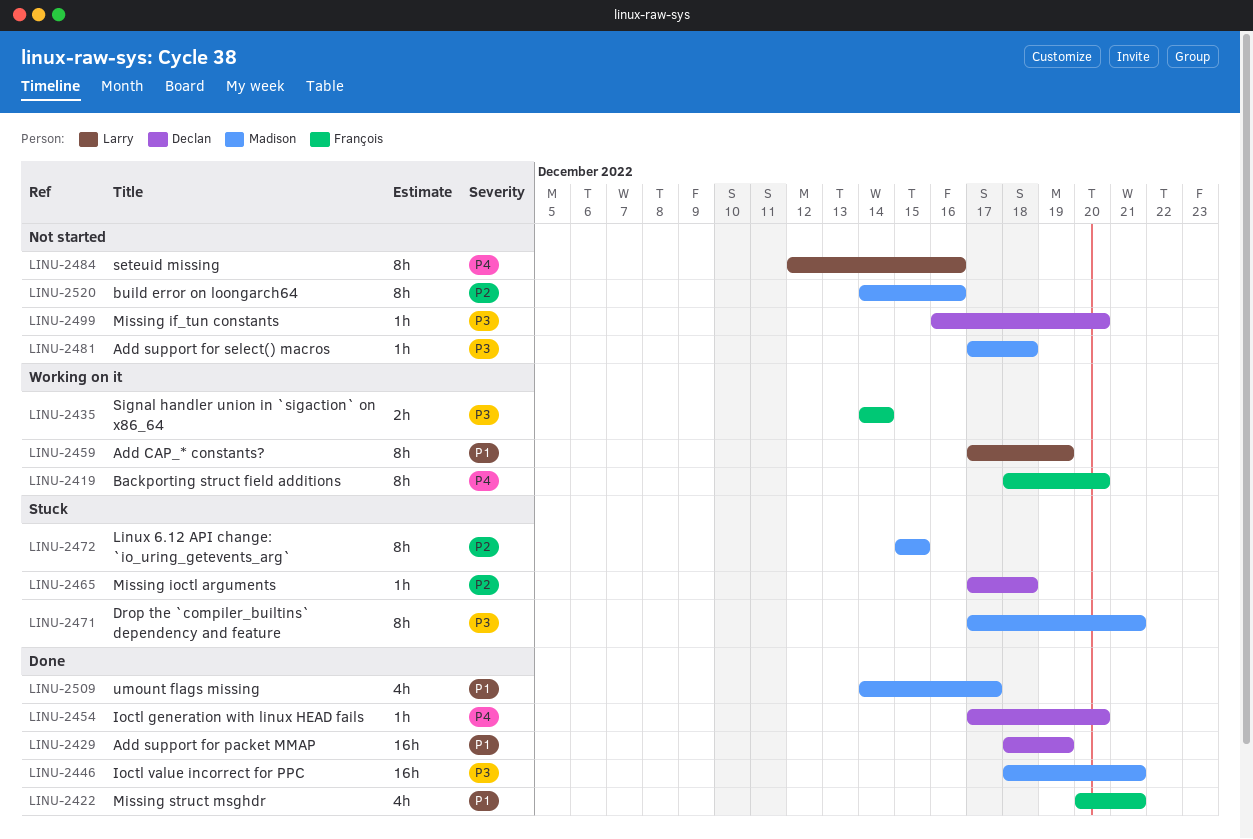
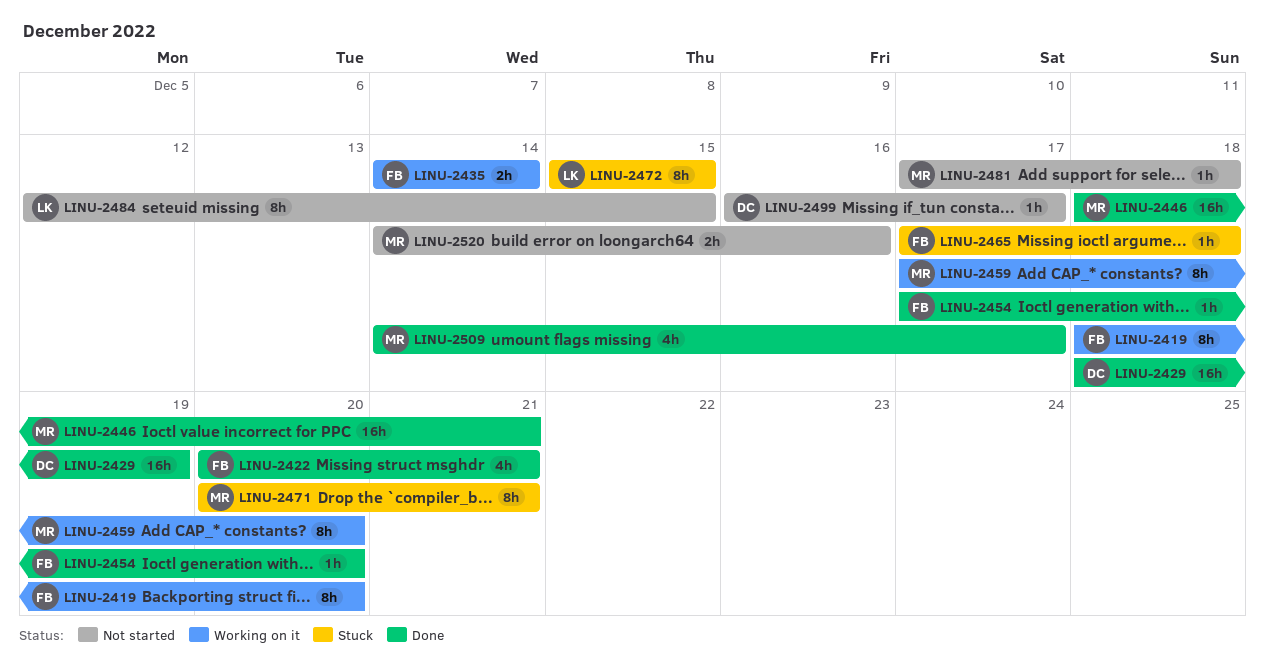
LINU-2454, owner: Declan -> François
LINU-2459, owner: Larry -> Madison
LINU-2459, due: Dec 19 -> Dec 20
LINU-2465, owner: Declan -> François
LINU-2471, start: Dec 17 -> Dec 20
LINU-2472, owner: Madison -> Larry
LINU-2484, due: Dec 16 -> Dec 15
LINU-2499, due: Dec 20 -> Dec 17
LINU-2520, estimate: 8h -> 2h

